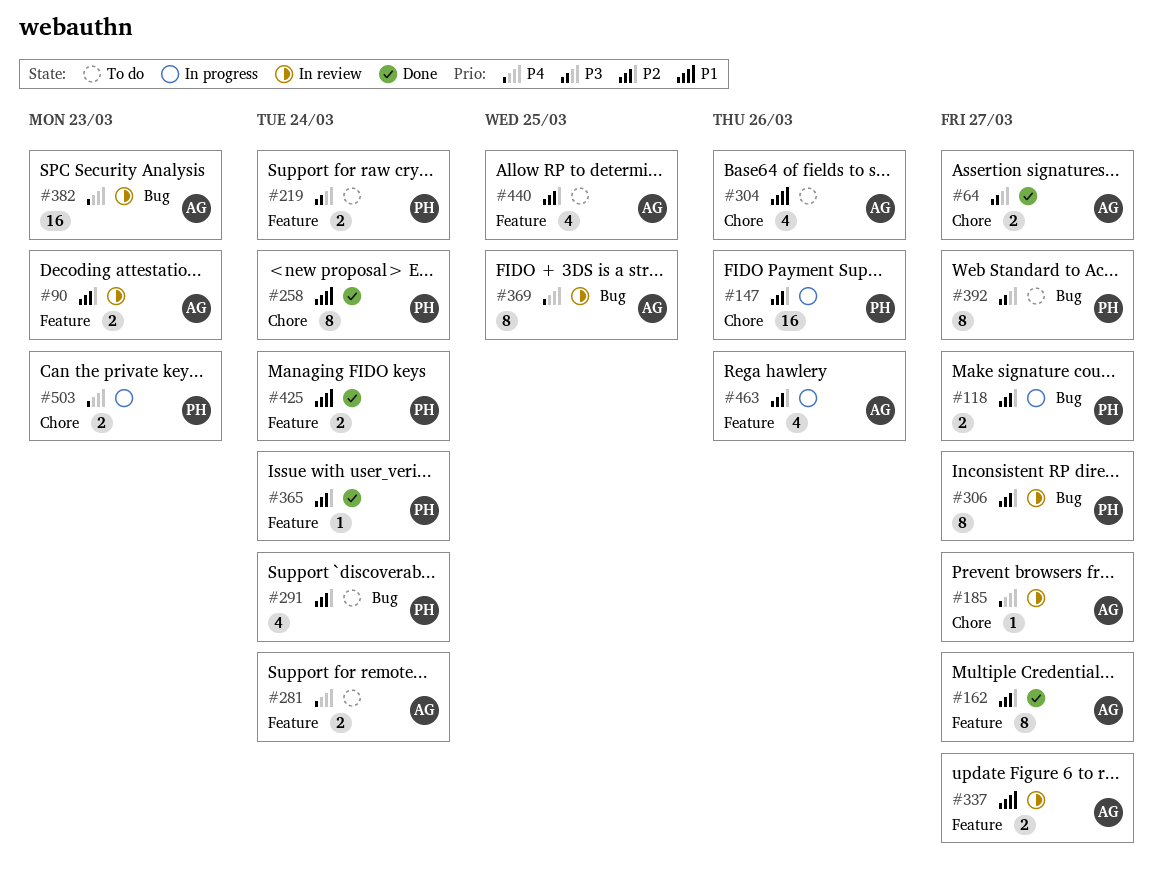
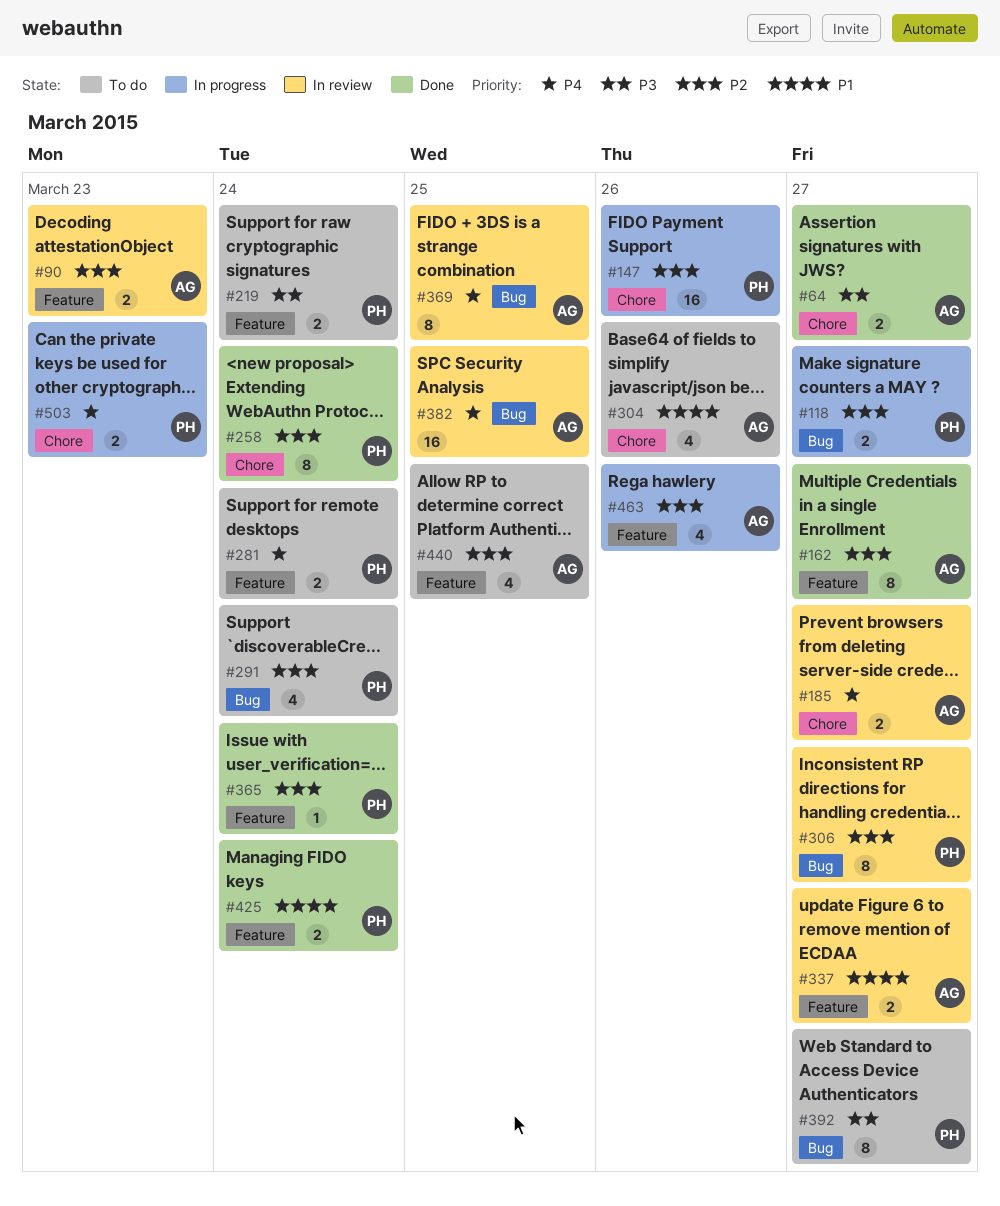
#185, estimate: 1 -> 2
#258, priority: P1 -> P2
#281, owner: AG -> PH
#382, due: Mar 23 -> Mar 25

